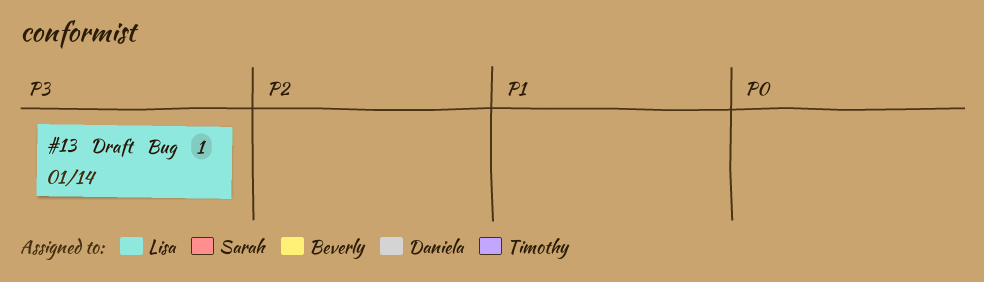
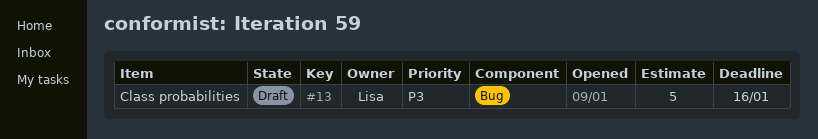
#13, estimate: 1 -> 5
#13, due: Jan 14 -> Jan 16

